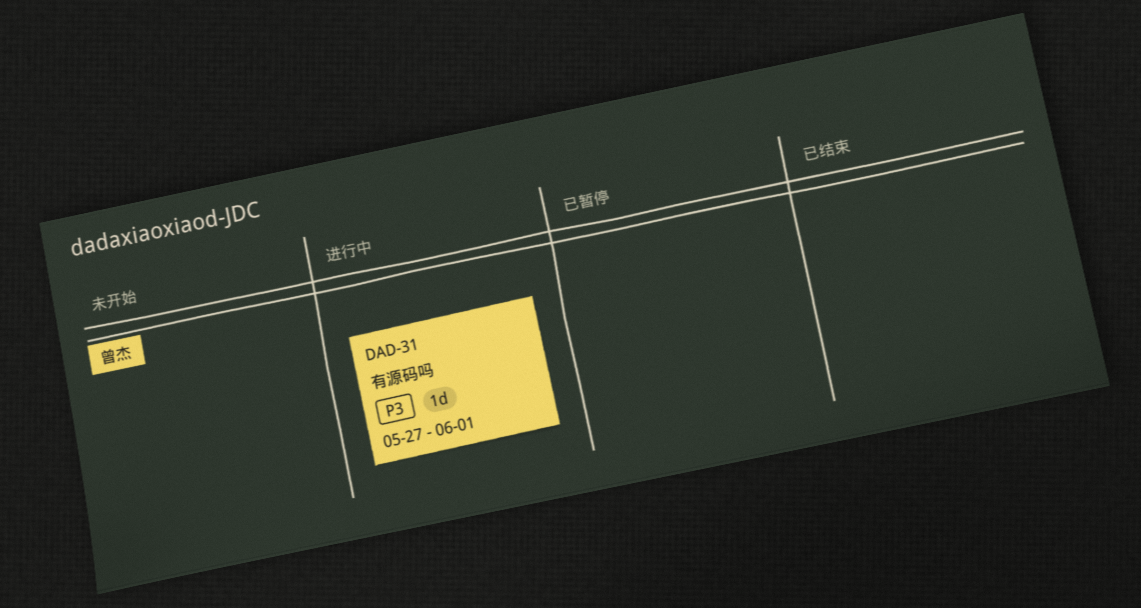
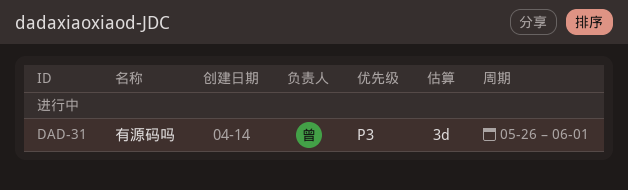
DAD-31, estimate: 1d -> 3d
DAD-31, start: May 27 -> May 26

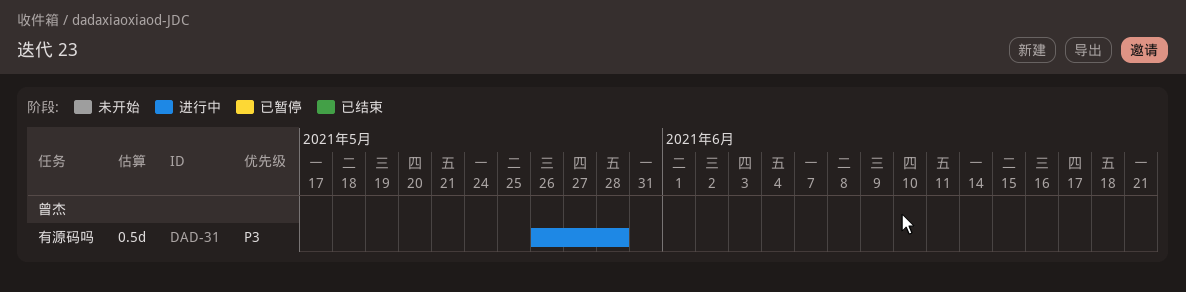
DAD-31, estimate: 3d -> 0.5d
DAD-31, due: Jun 1 -> May 28

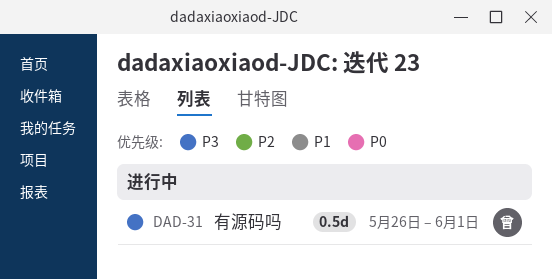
DAD-31, due: May 28 -> Jun 1

